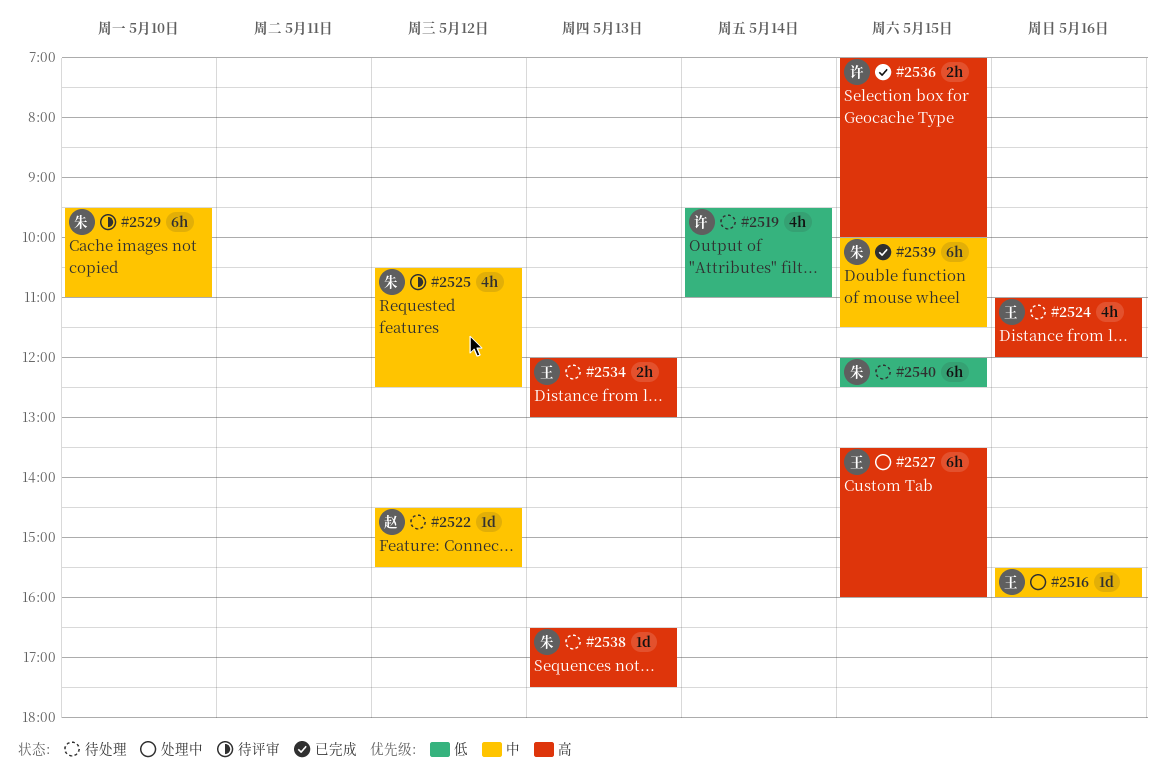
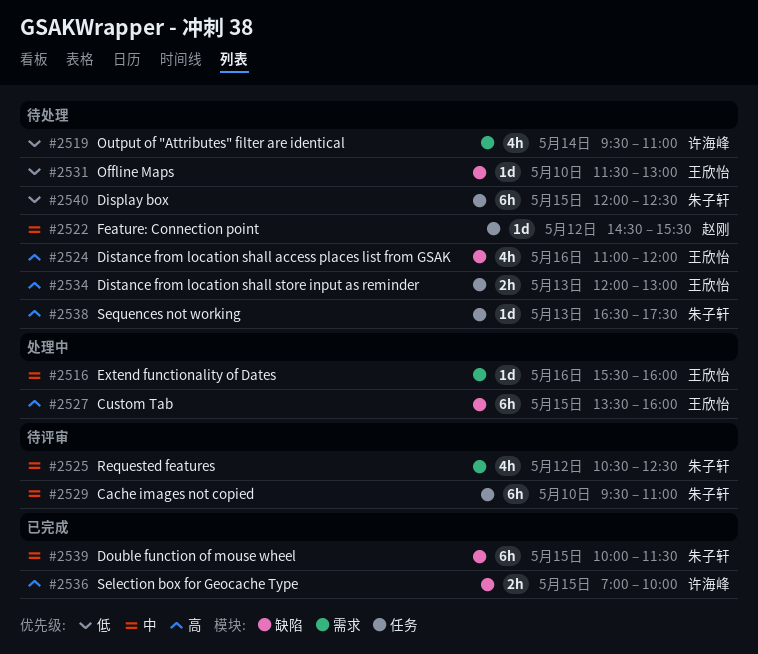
#2531: none -> present

